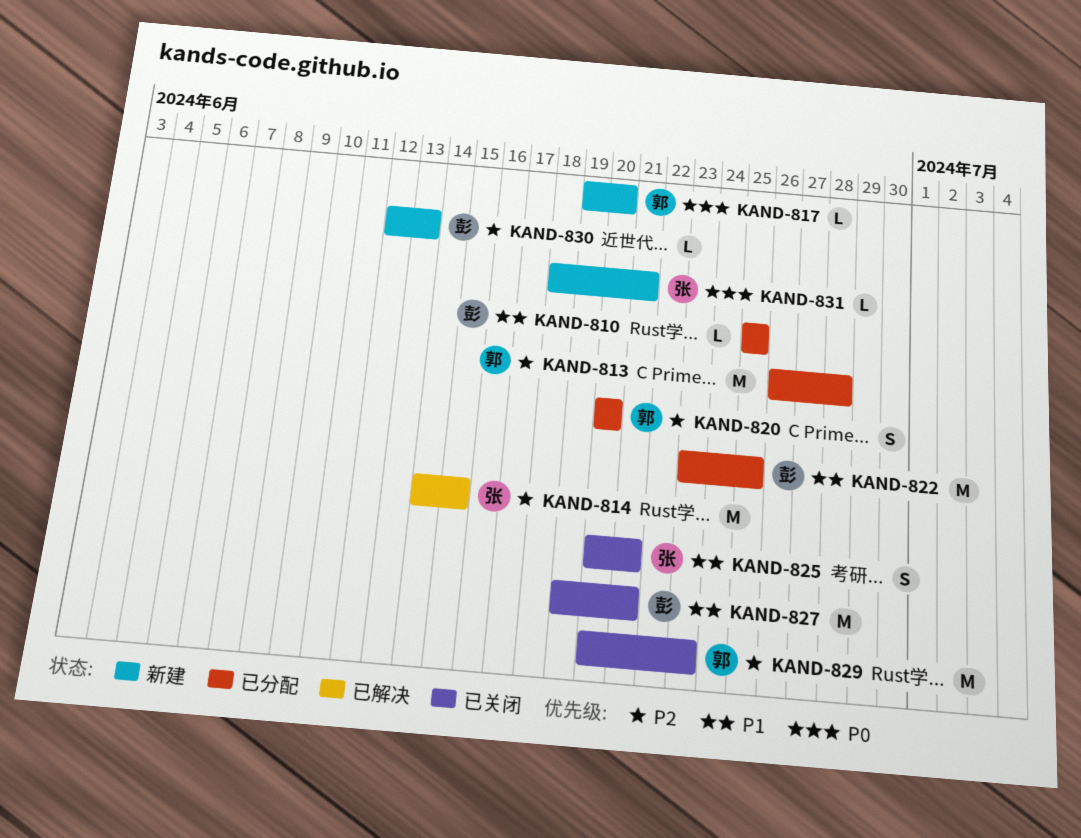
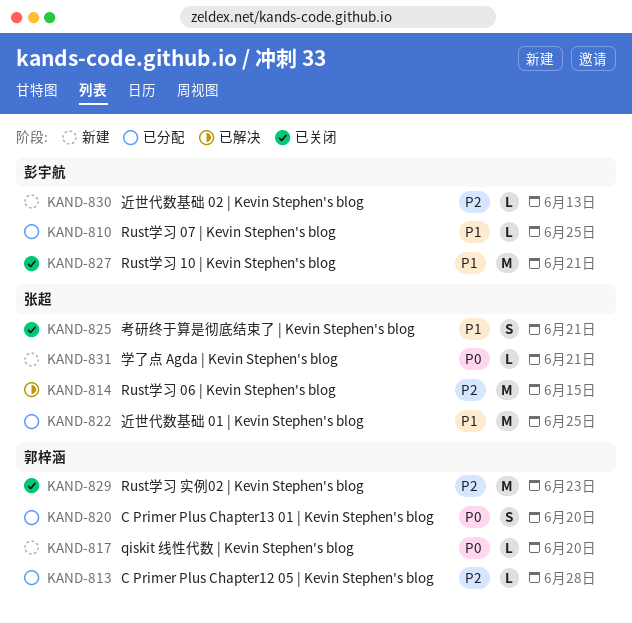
KAND-813, estimate: M -> L
KAND-820, priority: P2 -> P0
KAND-822, owner: 彭宇航 -> 张超

